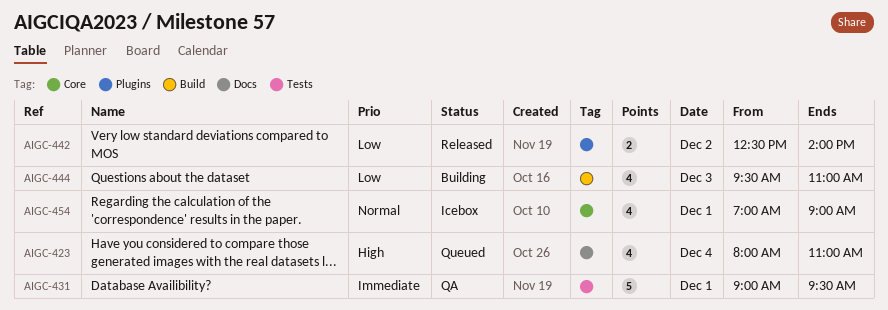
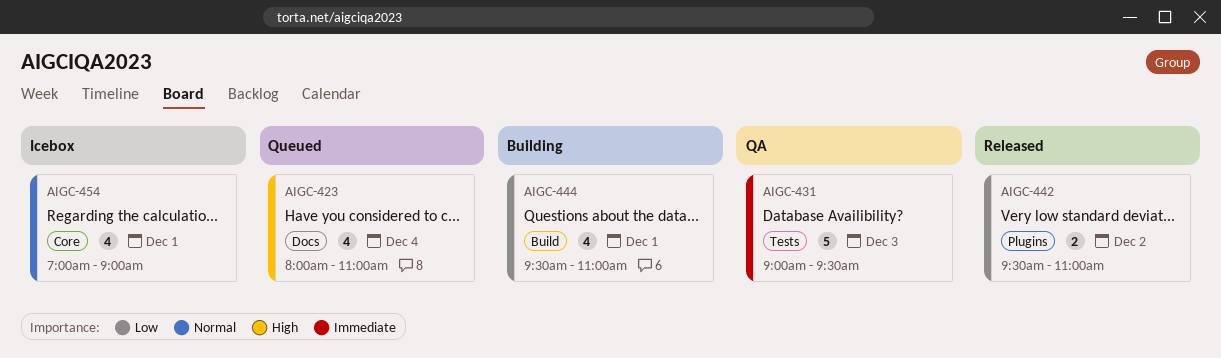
AIGC-431, day: Dec 1 -> Dec 3
AIGC-442, begins: 12:30 -> 09:30
AIGC-442, ends: 14:00 -> 11:00
AIGC-444, day: Dec 3 -> Dec 1

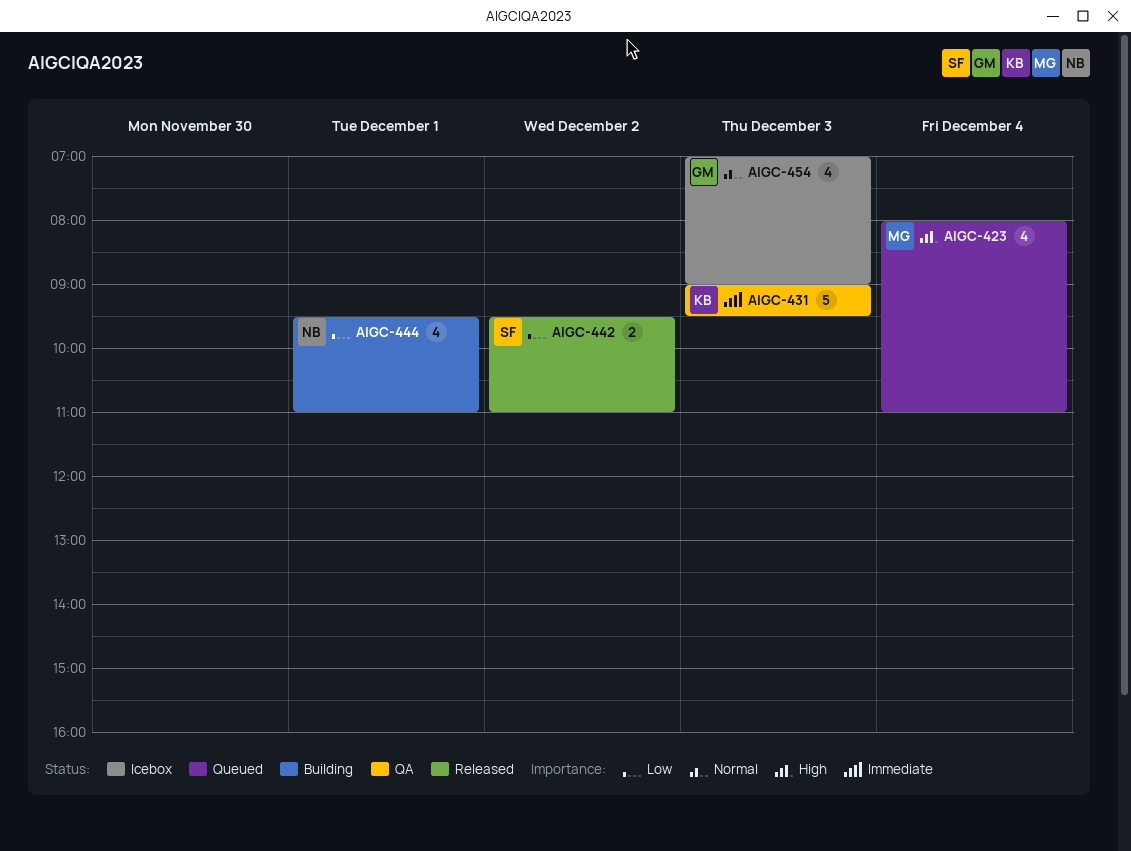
AIGC-454, day: Dec 1 -> Dec 3

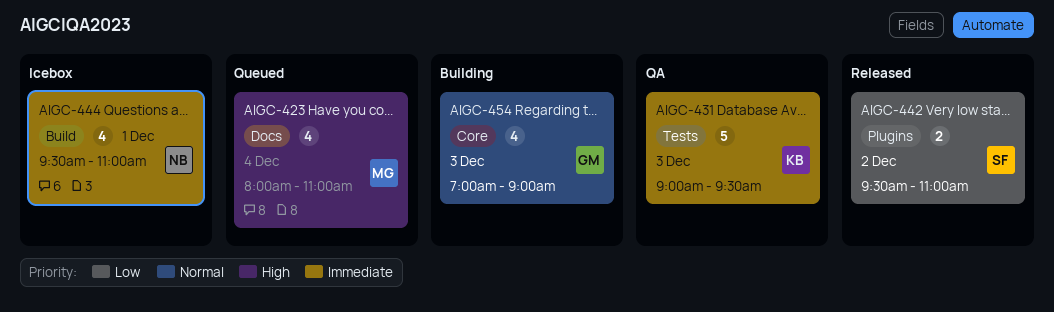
AIGC-444, status: Building -> Icebox
AIGC-444, priority: Low -> Immediate
AIGC-454, status: Icebox -> Building

